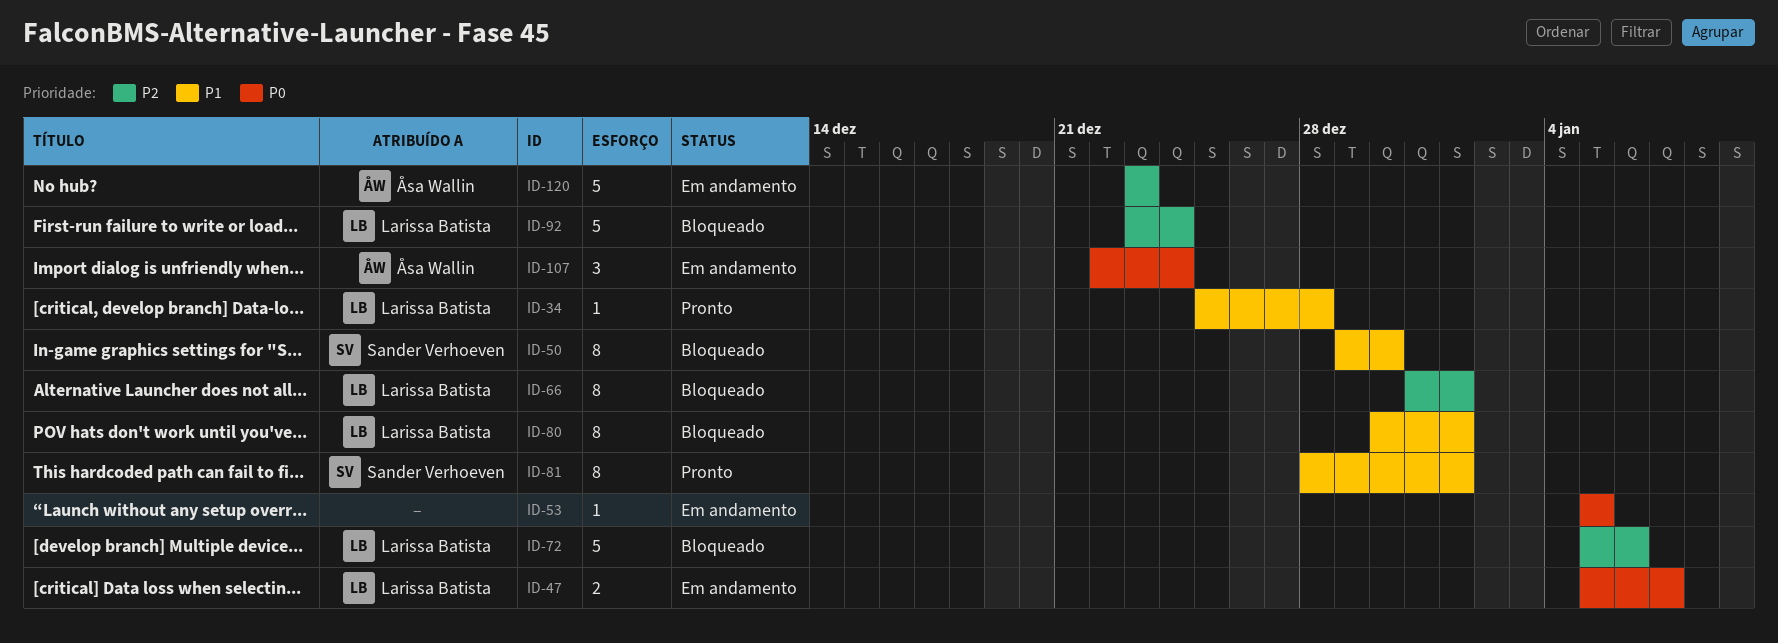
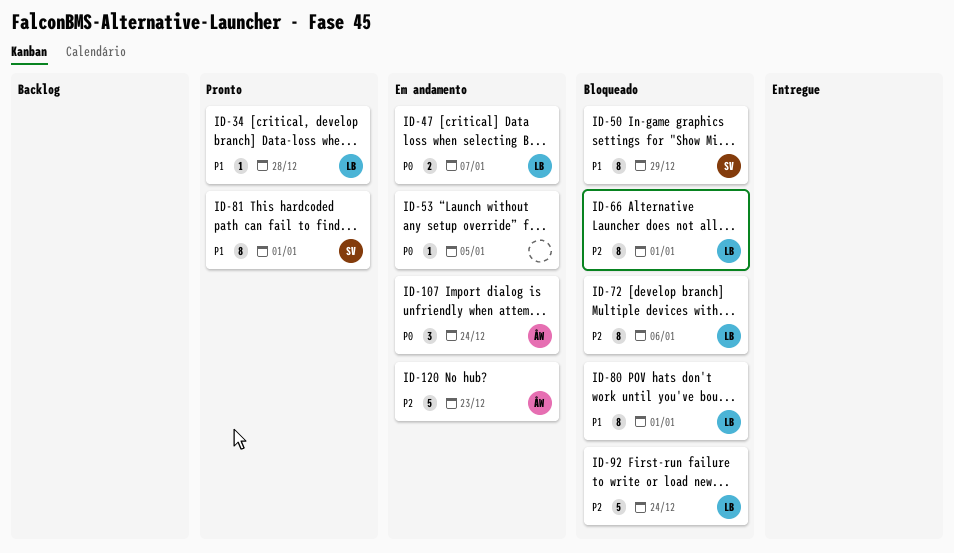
ID-50, due: Dec 30 -> Dec 29
ID-72, estimate: 5 -> 8

